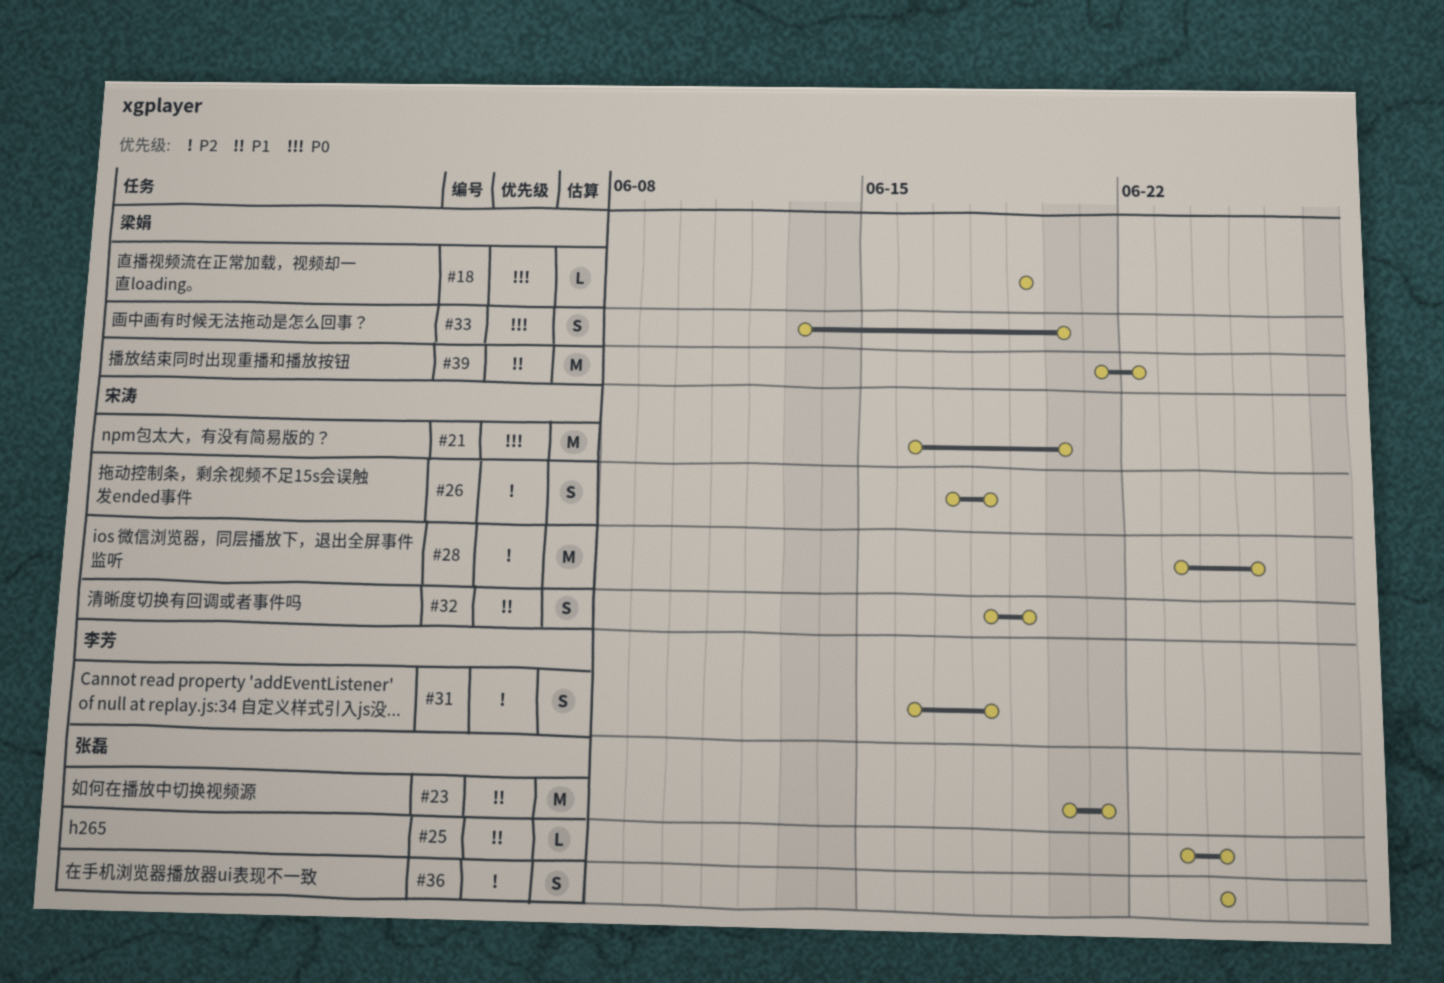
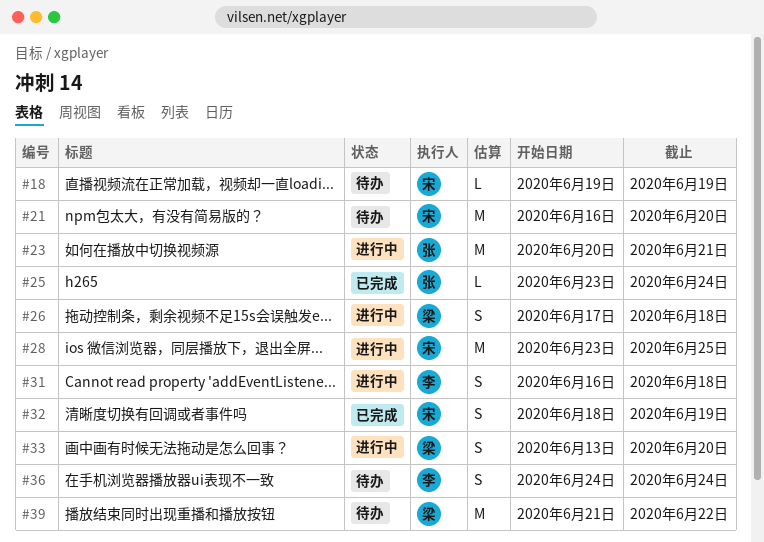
#18, owner: 梁娟 -> 宋涛
#26, owner: 宋涛 -> 梁娟
#36, owner: 张磊 -> 李芳

